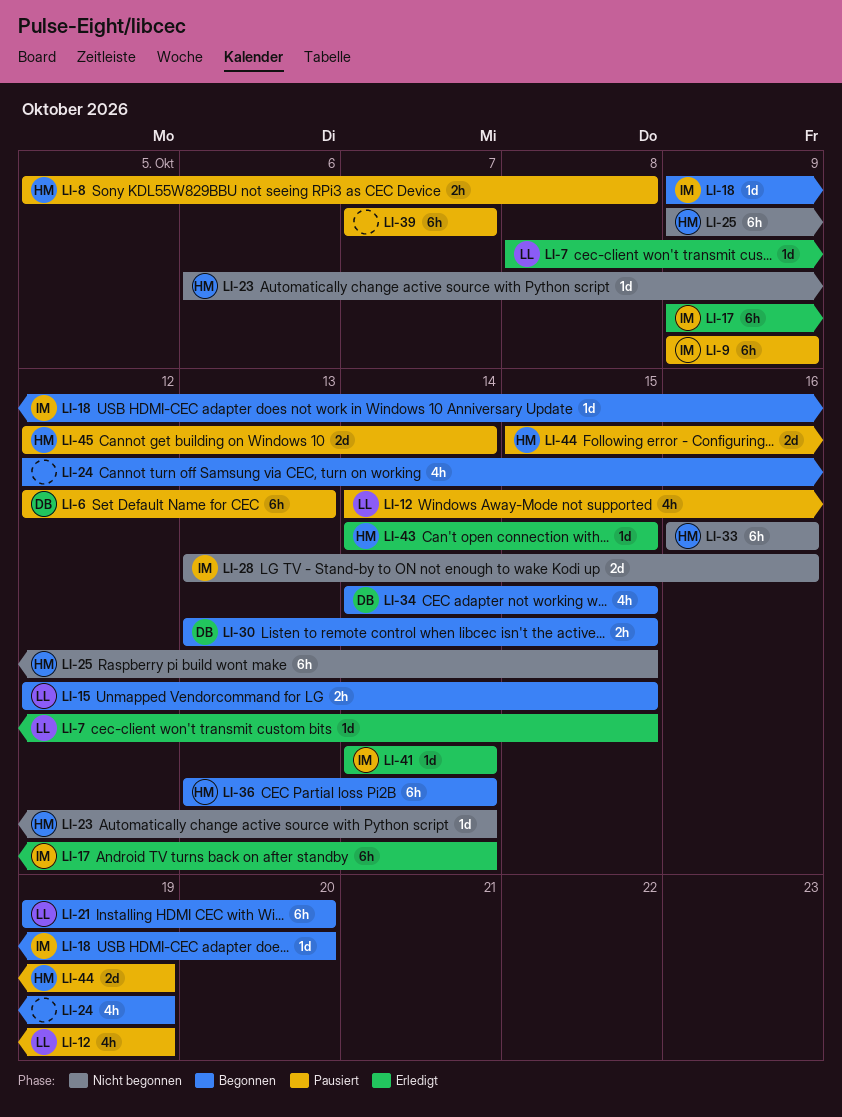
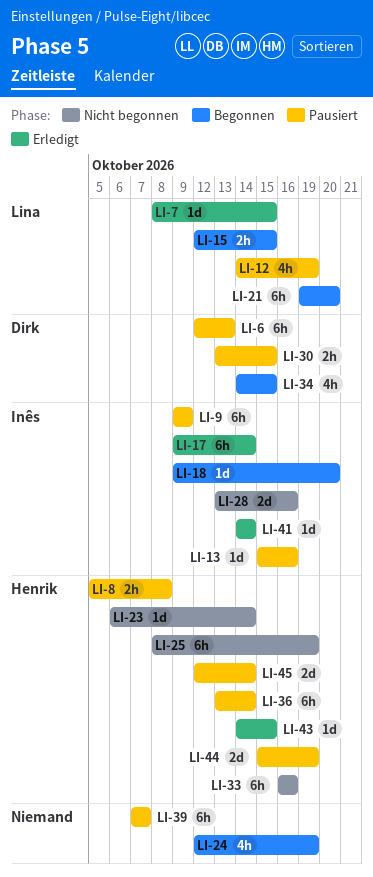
LI-13: none -> present
LI-25, start: Oct 9 -> Oct 8
LI-25, due: Oct 15 -> Oct 19
LI-30, status: Begonnen -> Pausiert
LI-36, status: Begonnen -> Pausiert

